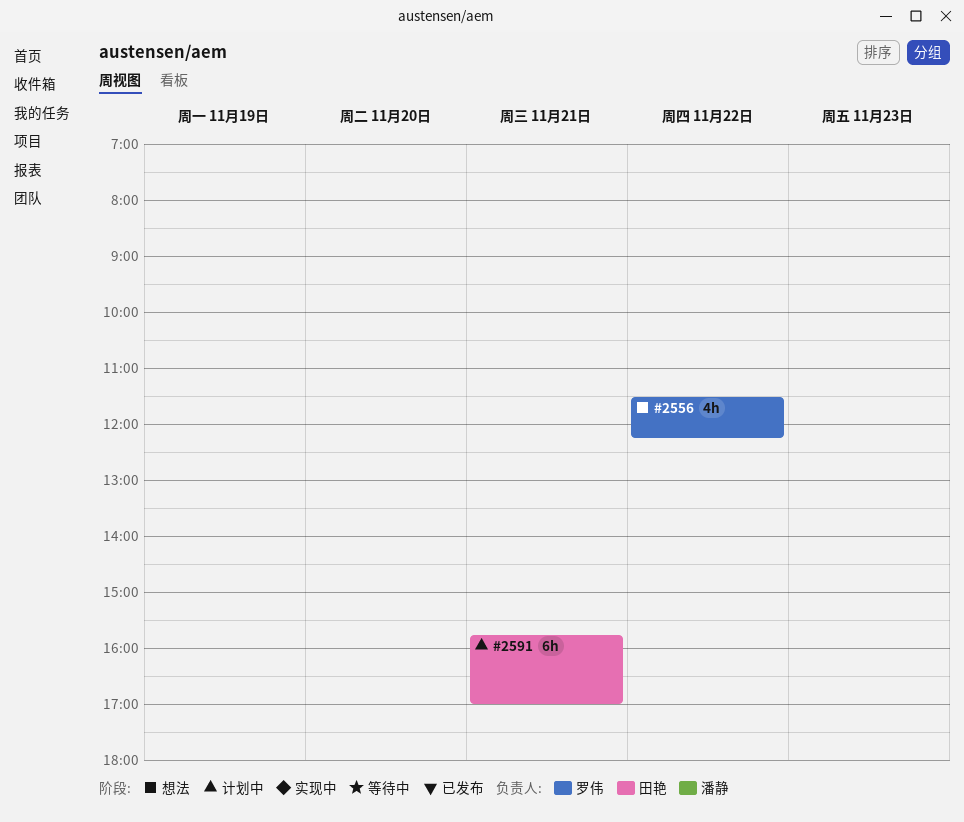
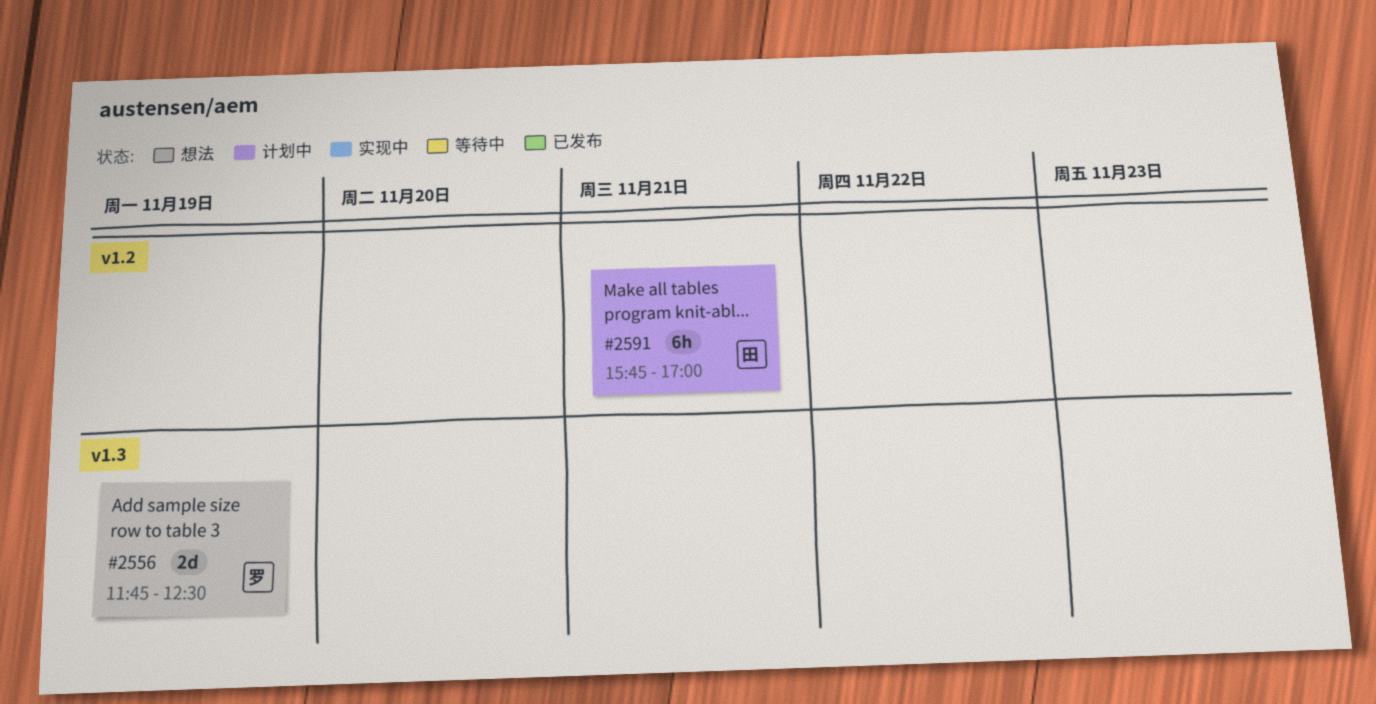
#2556, estimate: 4h -> 2d
#2556, day: Nov 22 -> Nov 19
#2556, begins: 11:30 -> 11:45
#2556, ends: 12:15 -> 12:30

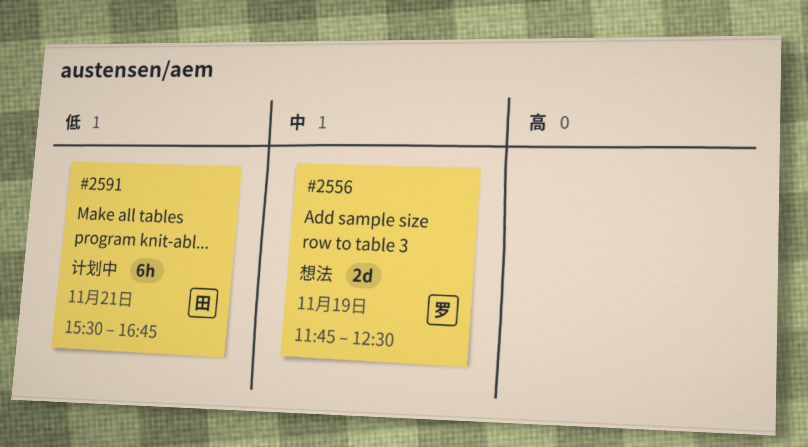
#2591, begins: 15:45 -> 15:30
#2591, ends: 17:00 -> 16:45

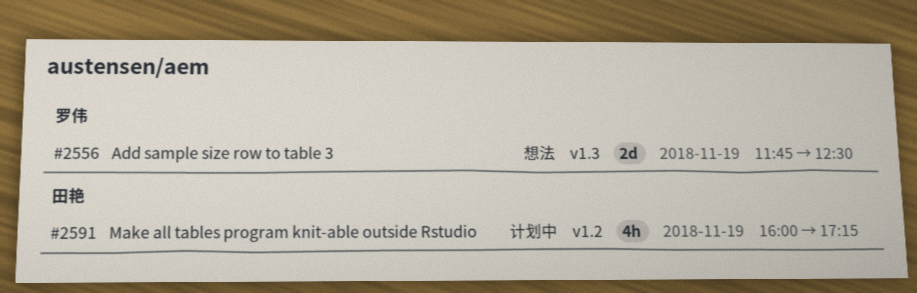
#2591, estimate: 6h -> 4h
#2591, day: Nov 21 -> Nov 19
#2591, begins: 15:30 -> 16:00
#2591, ends: 16:45 -> 17:15

